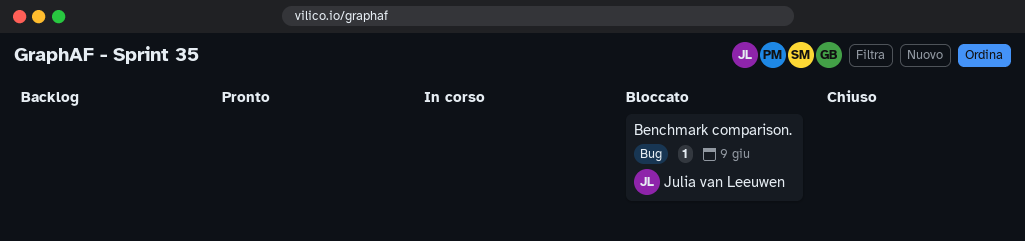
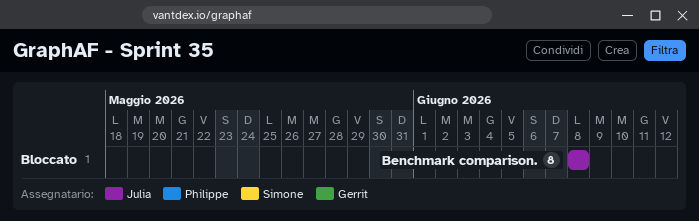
Benchmark comparison., estimate: 1 -> 8
Benchmark comparison., due: Jun 9 -> Jun 8

